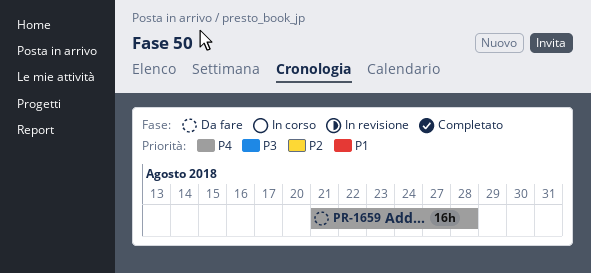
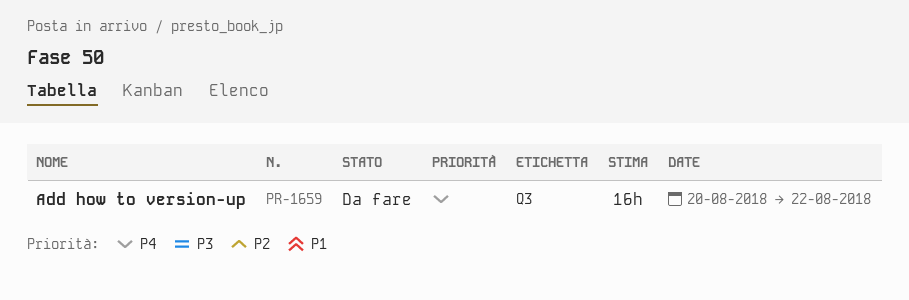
PR-1659, start: Aug 21 -> Aug 20
PR-1659, due: Aug 28 -> Aug 22

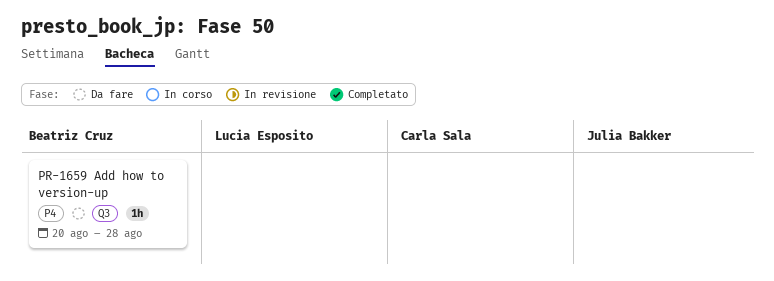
PR-1659, estimate: 16h -> 1h
PR-1659, due: Aug 22 -> Aug 28

